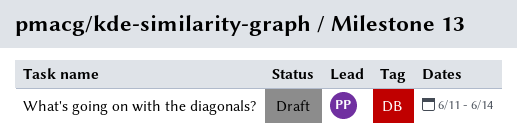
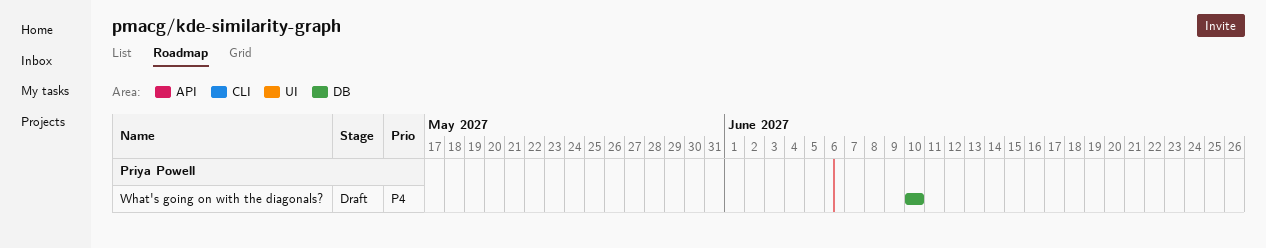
What's going on with the diagonals?, start: Jun 11 -> Jun 10
What's going on with the diagonals?, due: Jun 14 -> Jun 10

